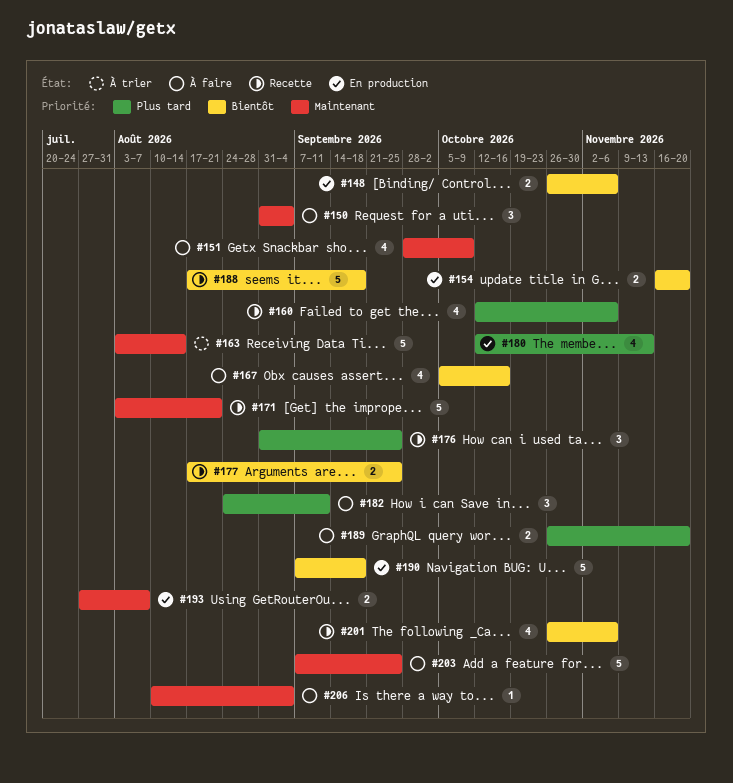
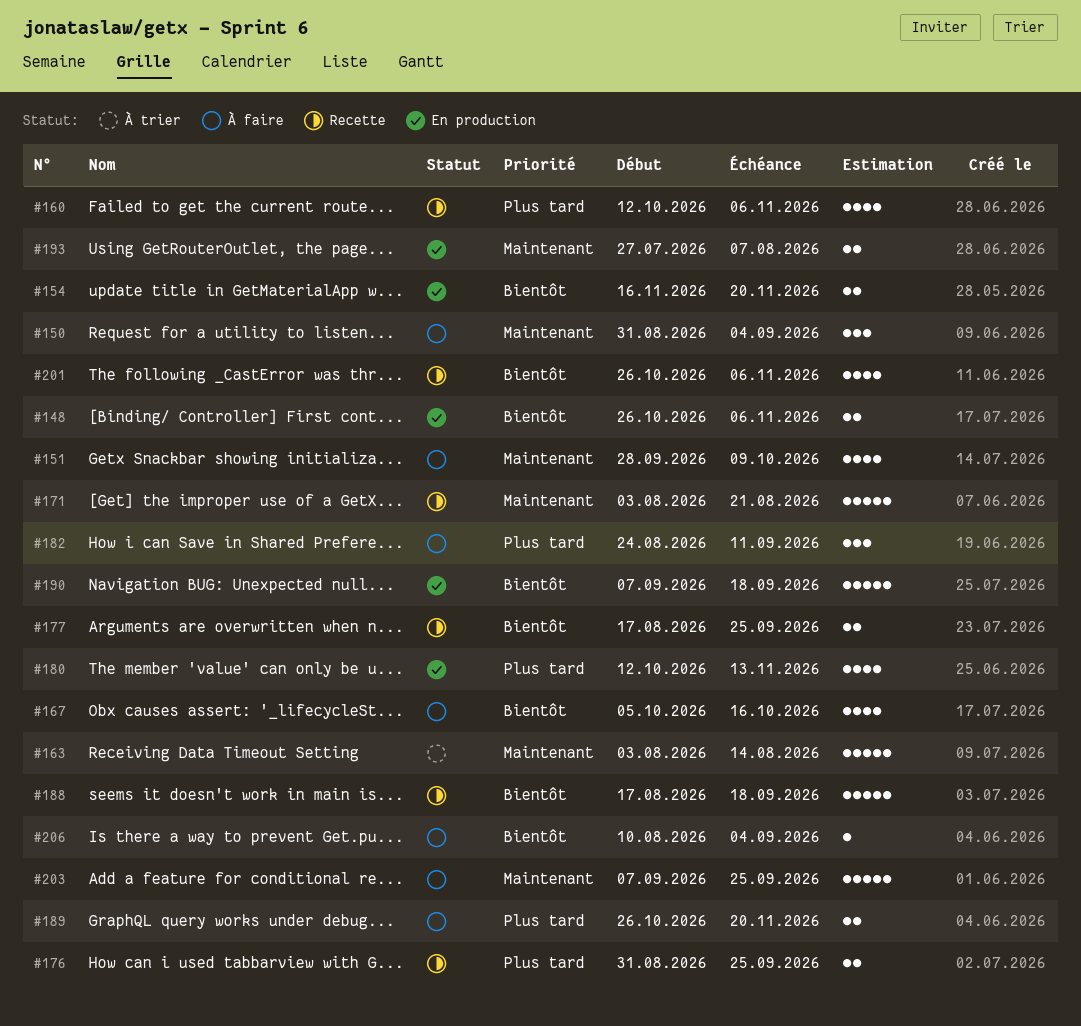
#176, estimate: 3 -> 2
#206, priority: Maintenant -> Bientôt

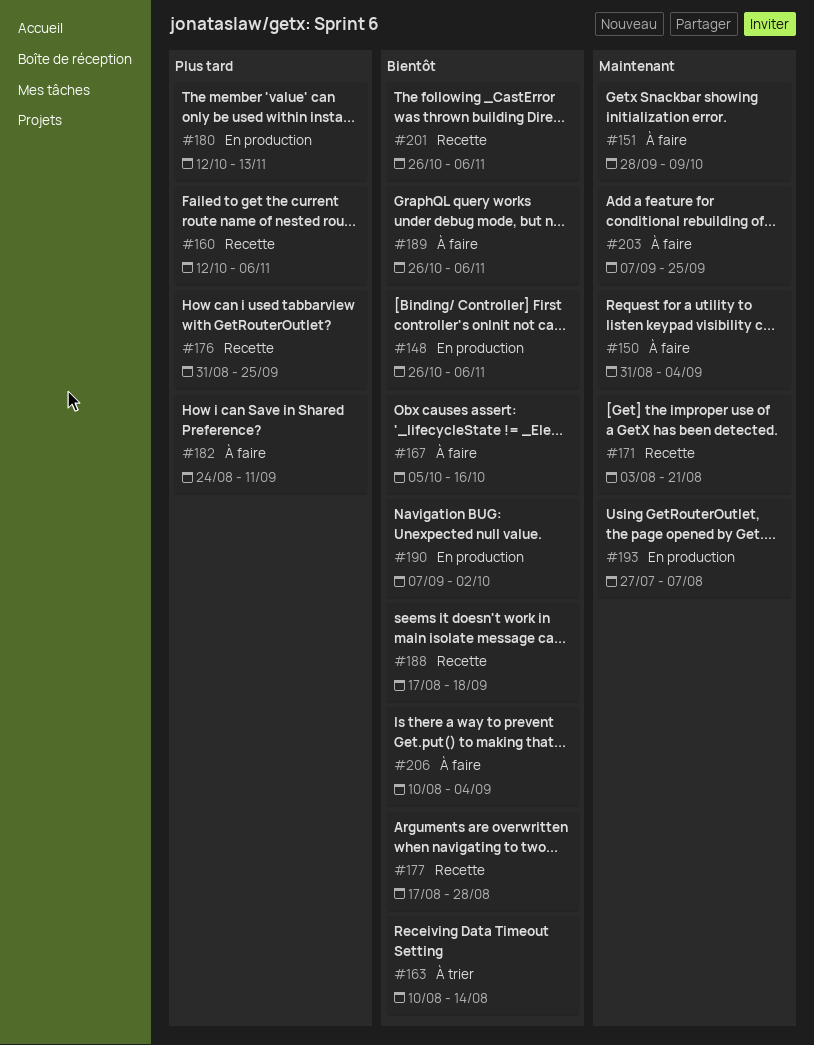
#154: present -> none
#163, priority: Maintenant -> Bientôt
#163, start: Aug 3 -> Aug 10
#177, due: Sep 25 -> Aug 28
#189, priority: Plus tard -> Bientôt
#189, due: Nov 20 -> Nov 6
#190, due: Sep 18 -> Oct 2

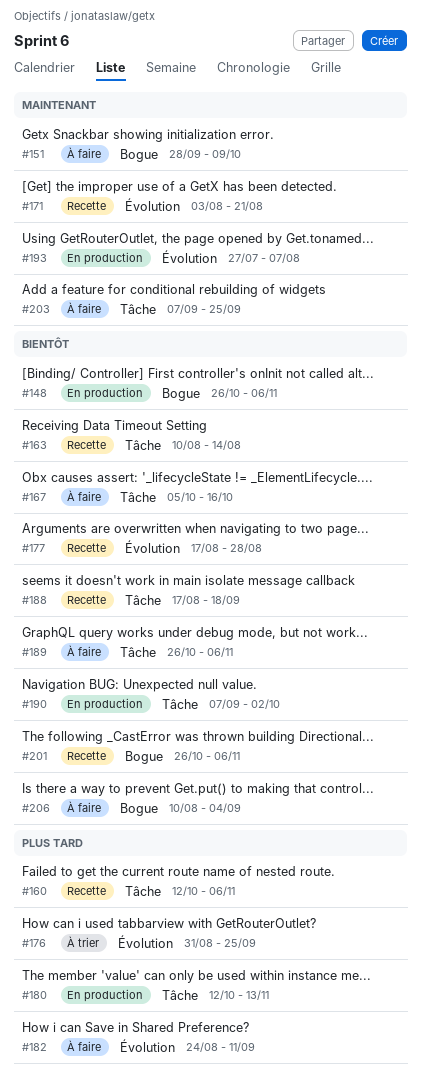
#150: present -> none
#163, status: À trier -> Recette
#176, status: Recette -> À trier

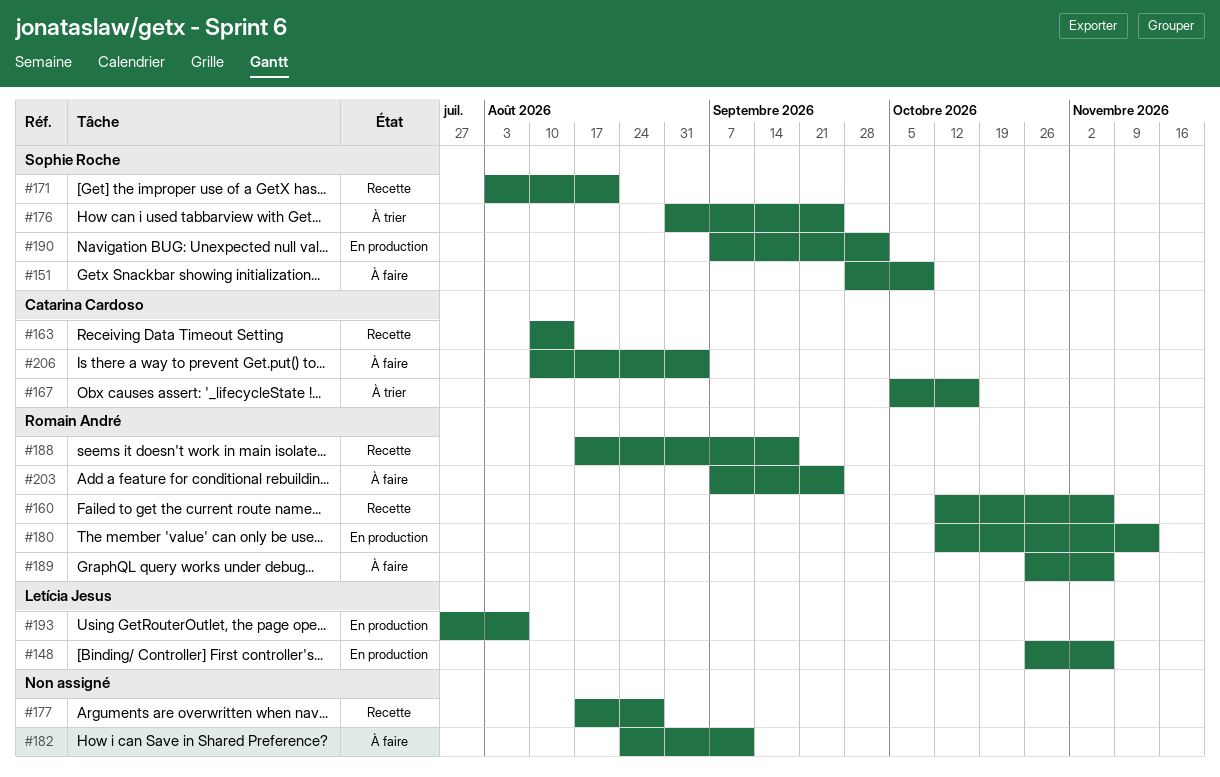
#167, status: À faire -> À trier
#201: present -> none

